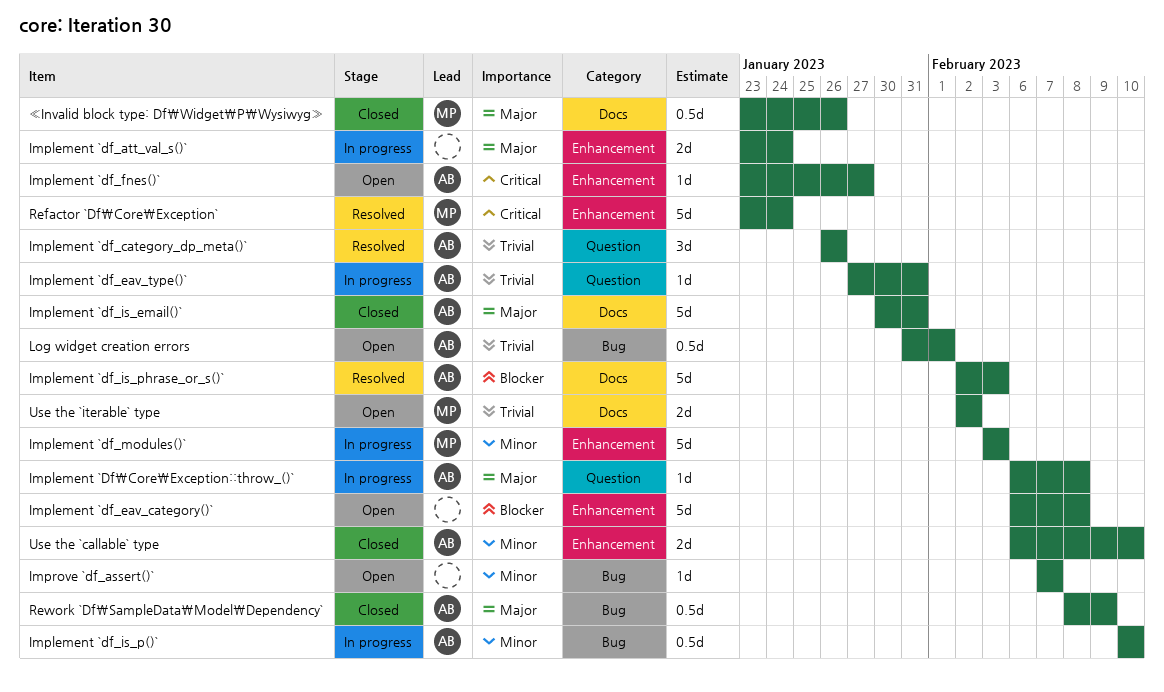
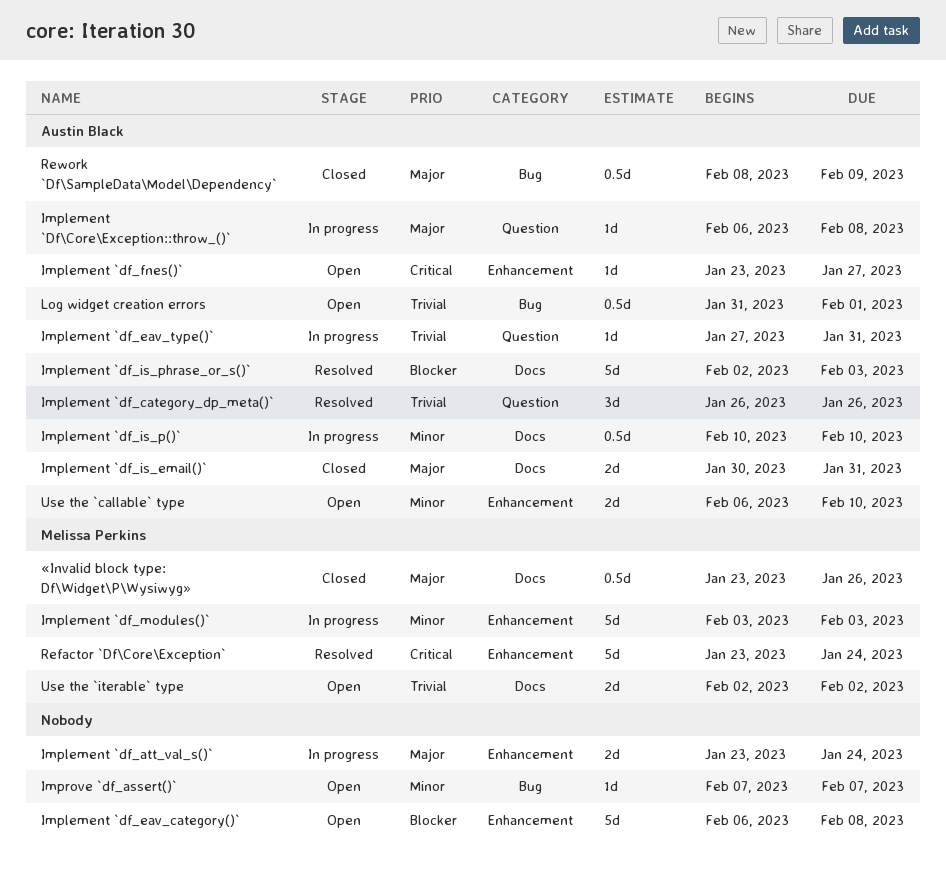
Implement `df_is_email()`, estimate: 5d -> 2d
Implement `df_is_p()`, label: Bug -> Docs
Use the `callable` type, status: Closed -> Open

